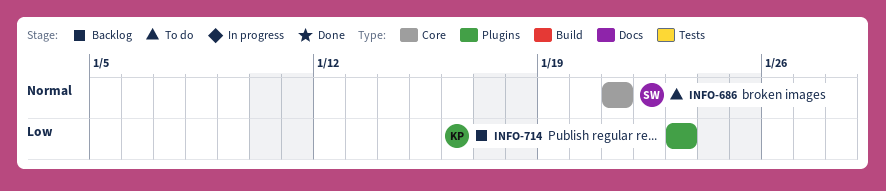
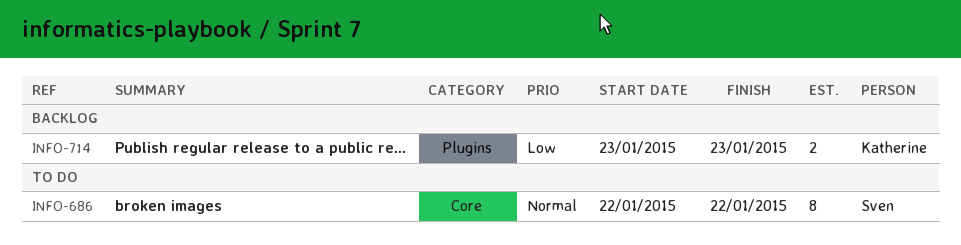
INFO-686, start: Jan 21 -> Jan 22
INFO-686, due: Jan 21 -> Jan 22

